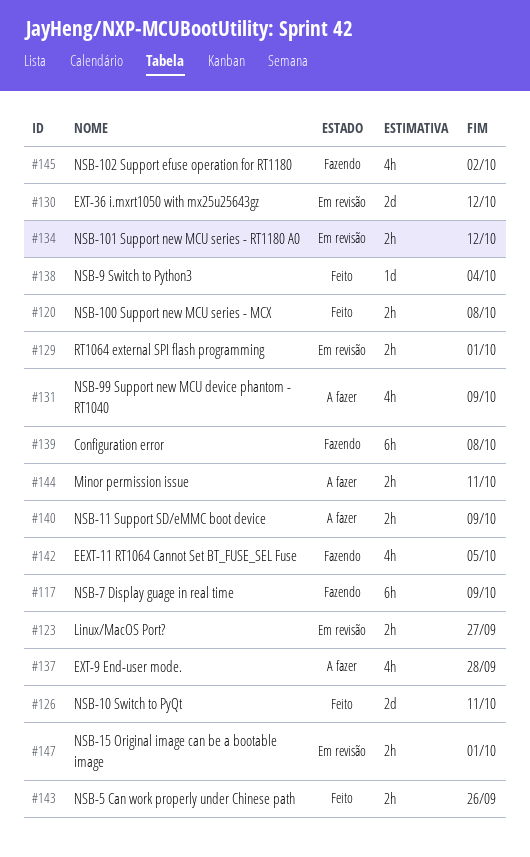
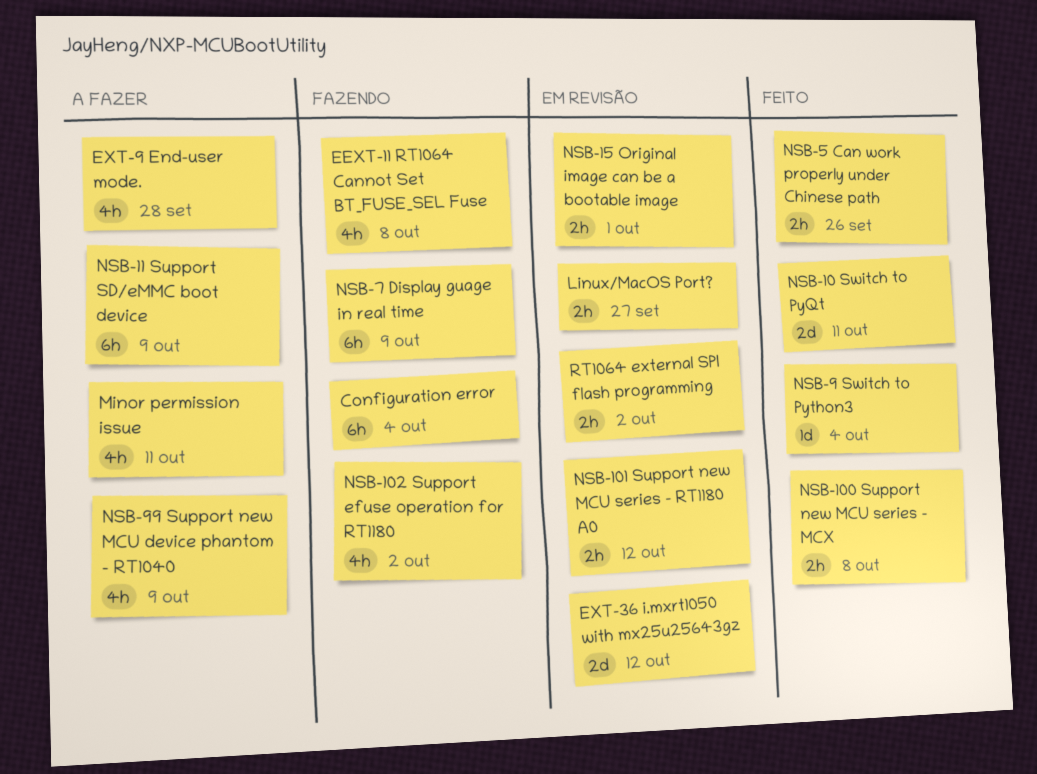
Configuration error, due: Oct 8 -> Oct 4
EEXT-11 RT1064 Cannot Set BT_FUSE_SEL Fuse, due: Oct 5 -> Oct 8
Minor permission issue, estimate: 2h -> 4h
NSB-11 Support SD/eMMC boot device, estimate: 2h -> 6h
RT1064 external SPI flash programming, due: Oct 1 -> Oct 2

